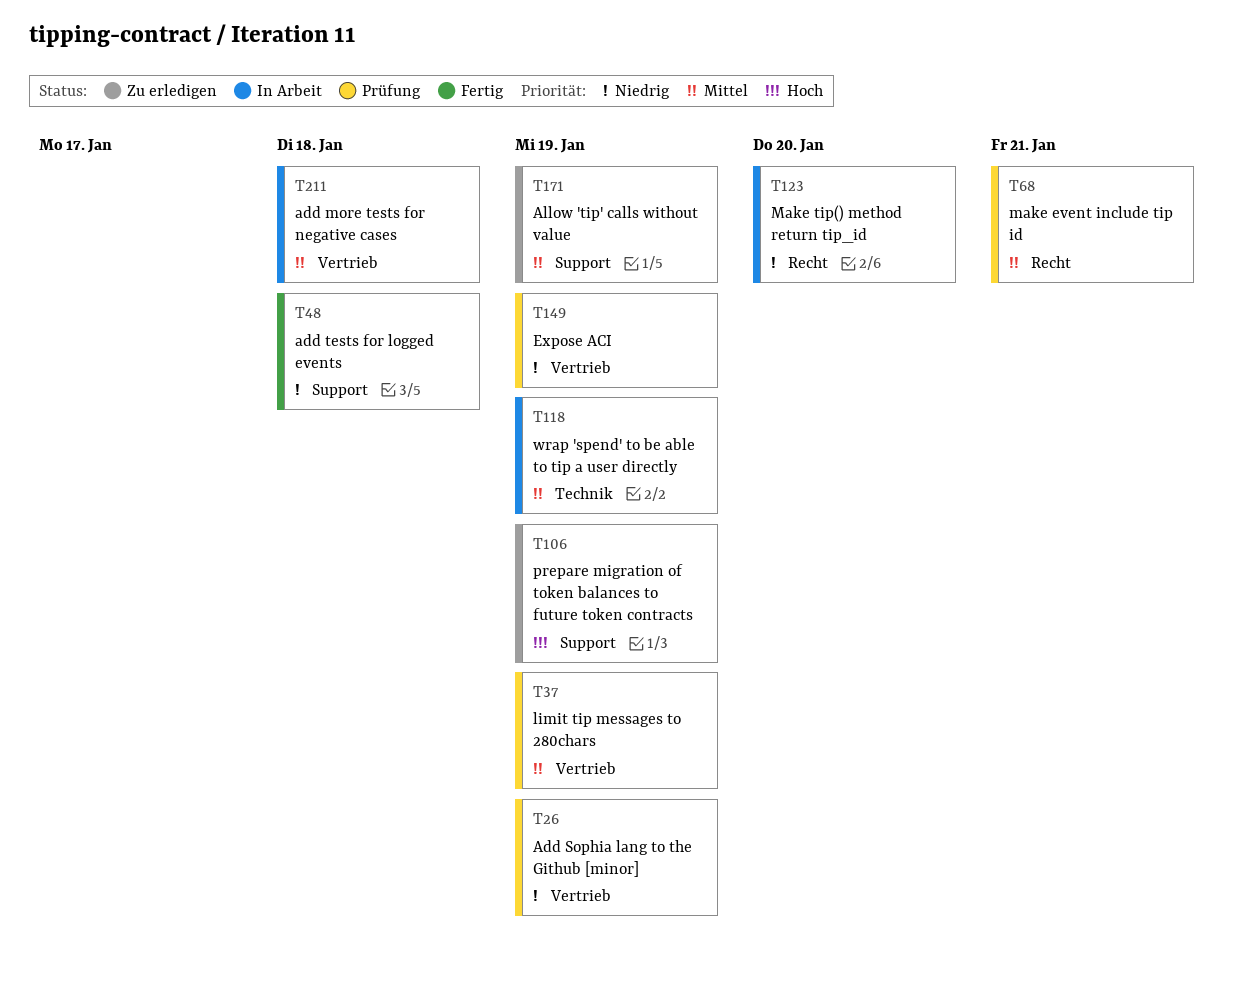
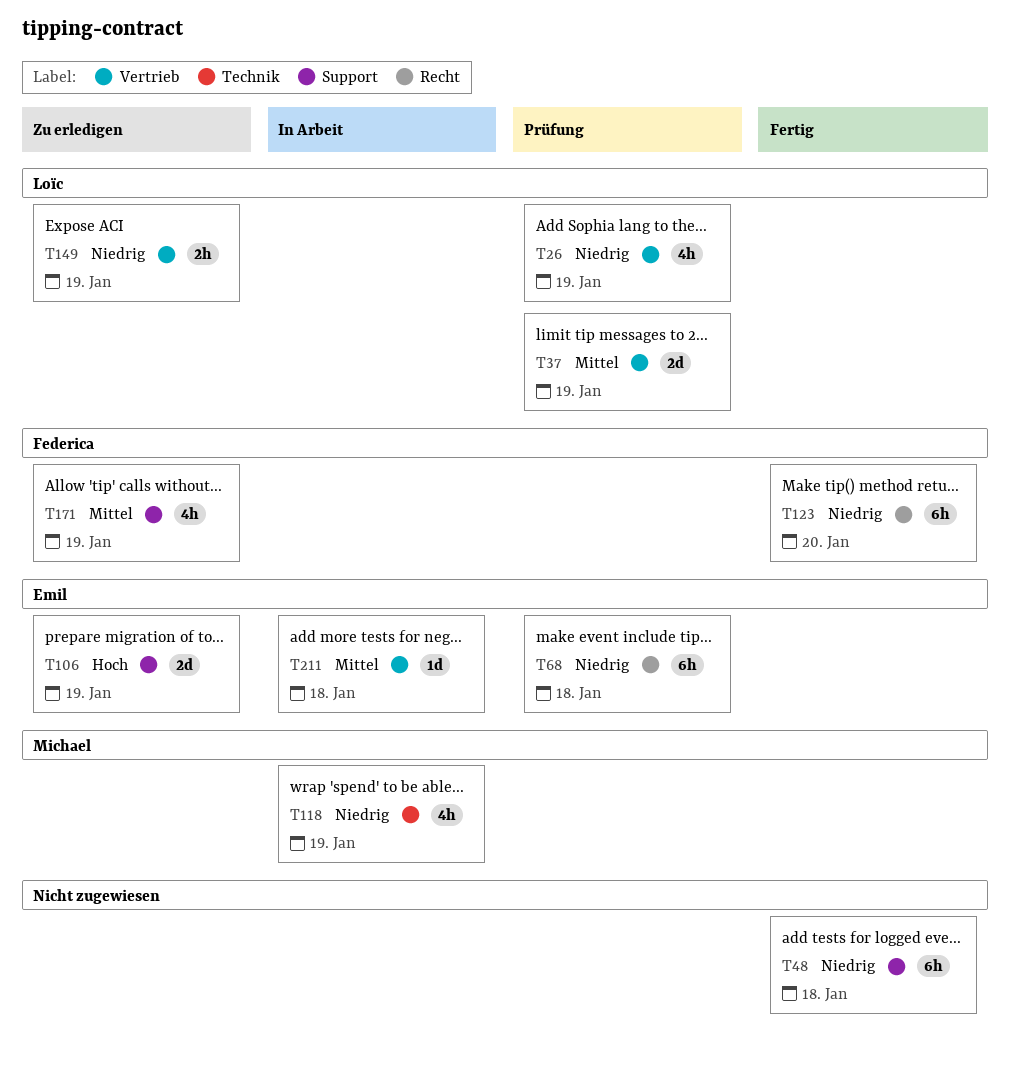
T68, priority: Mittel -> Niedrig
T68, due: Jan 21 -> Jan 18
T118, priority: Mittel -> Niedrig
T123, status: In Arbeit -> Fertig
T149, status: Prüfung -> Zu erledigen

